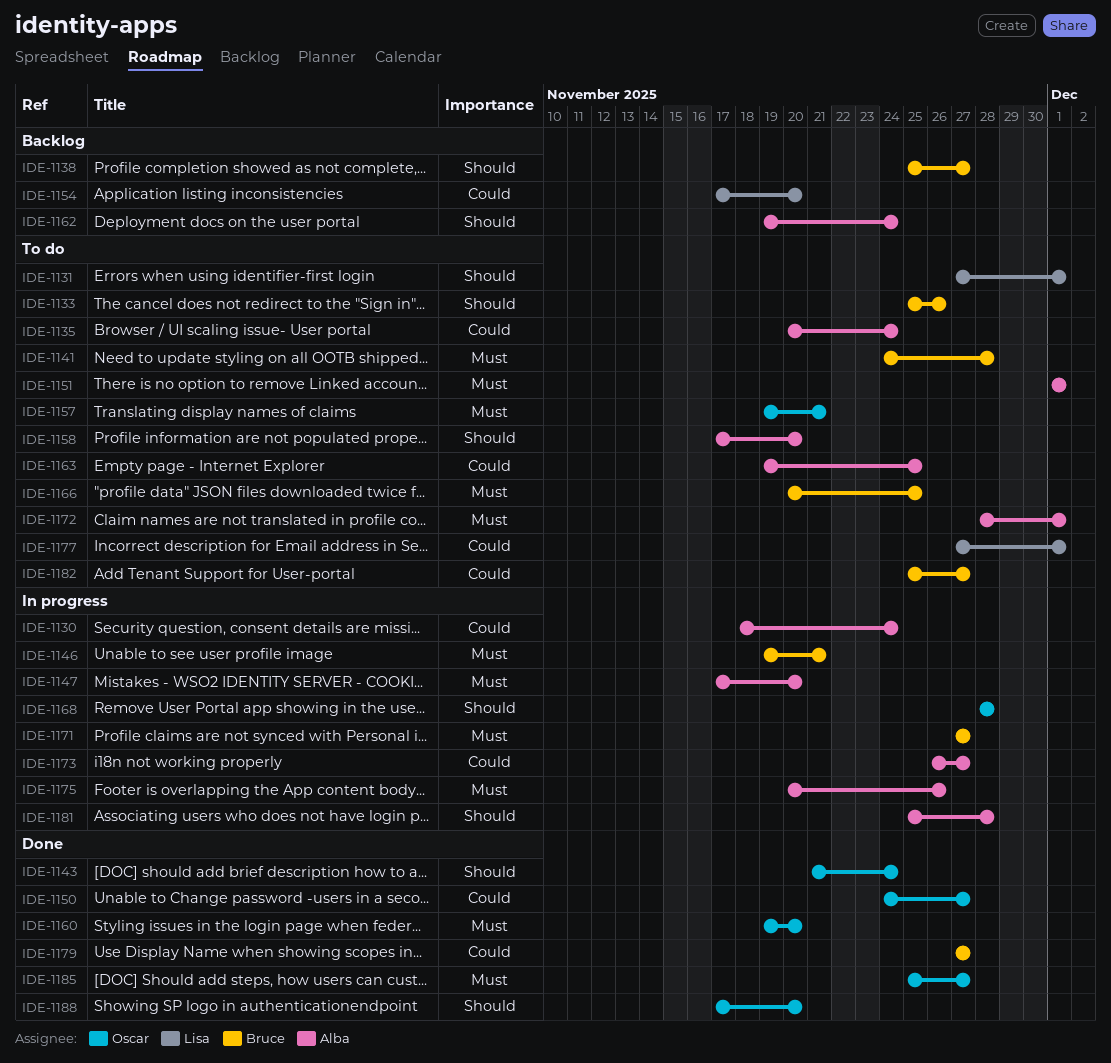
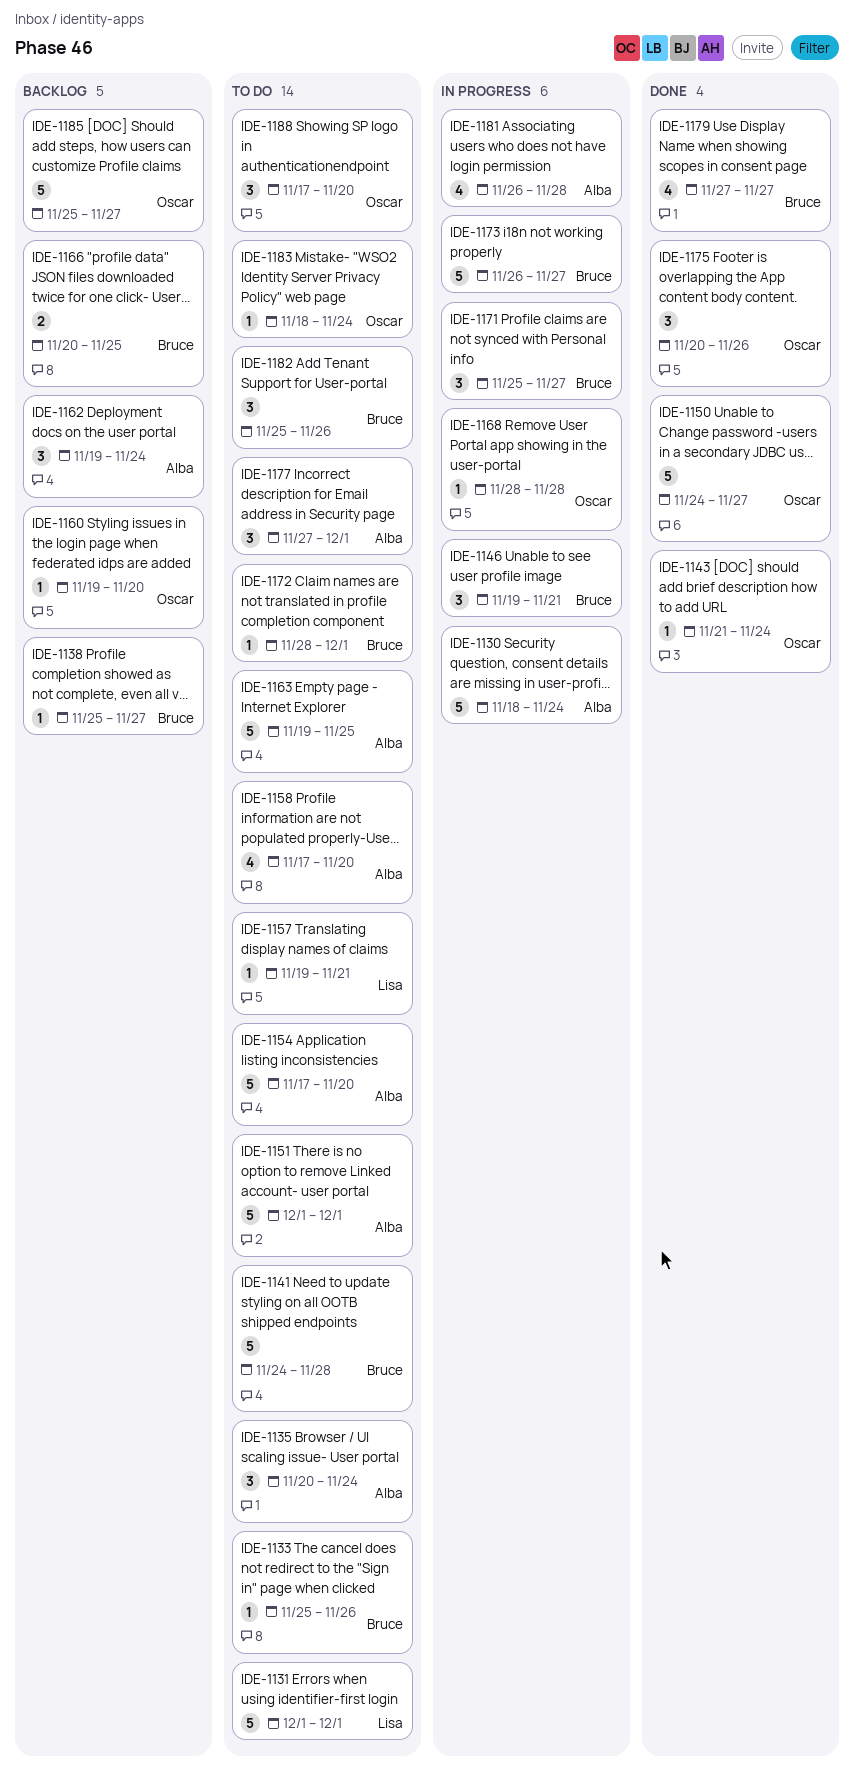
IDE-1131, start: Nov 27 -> Dec 1
IDE-1147: present -> none
IDE-1154, status: Backlog -> To do
IDE-1154, owner: Lisa -> Alba
IDE-1157, owner: Oscar -> Lisa
IDE-1160, status: Done -> Backlog
IDE-1166, status: To do -> Backlog
IDE-1171, start: Nov 27 -> Nov 25
IDE-1172, owner: Alba -> Bruce
IDE-1173, owner: Alba -> Bruce
IDE-1175, status: In progress -> Done
IDE-1175, owner: Alba -> Oscar
IDE-1177, owner: Lisa -> Alba
IDE-1181, start: Nov 25 -> Nov 26
IDE-1182, due: Nov 27 -> Nov 26
IDE-1183: none -> present
IDE-1185, status: Done -> Backlog
IDE-1188, status: Done -> To do

